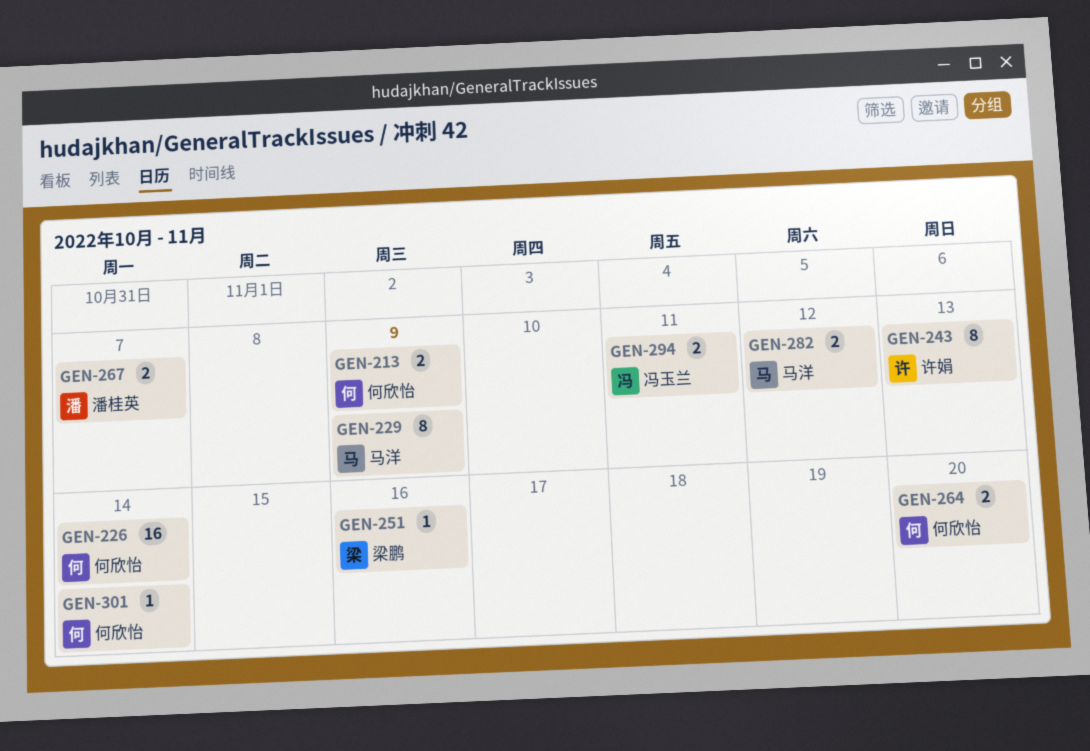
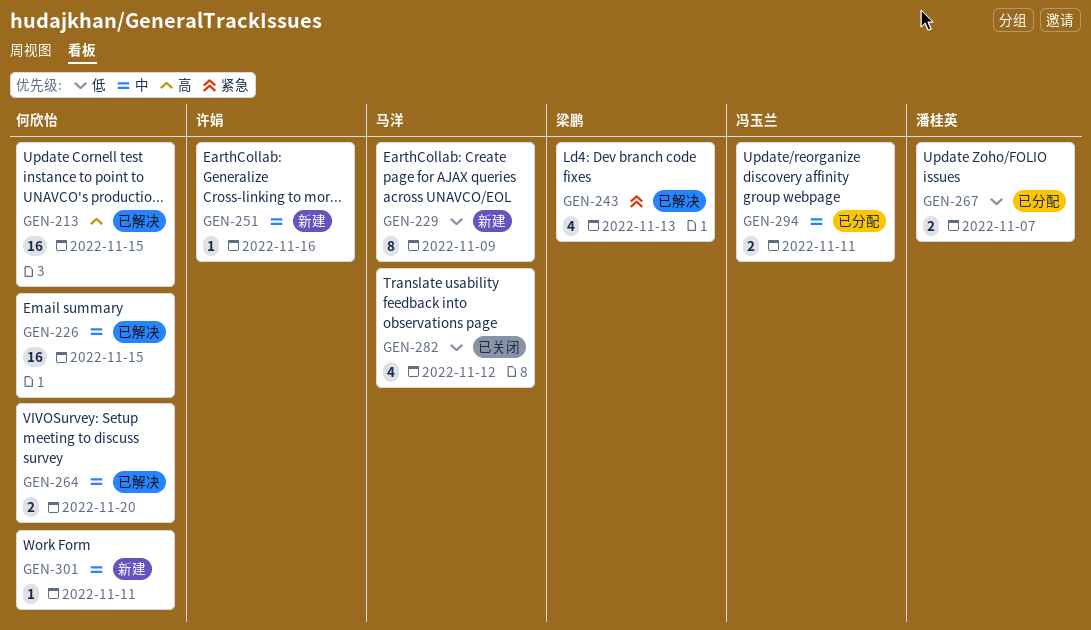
GEN-213, estimate: 2 -> 16
GEN-213, due: Nov 9 -> Nov 15
GEN-226, due: Nov 14 -> Nov 15
GEN-243, owner: 许娟 -> 梁鹏
GEN-243, estimate: 8 -> 4
GEN-251, owner: 梁鹏 -> 许娟
GEN-282, estimate: 2 -> 4
GEN-301, due: Nov 14 -> Nov 11

